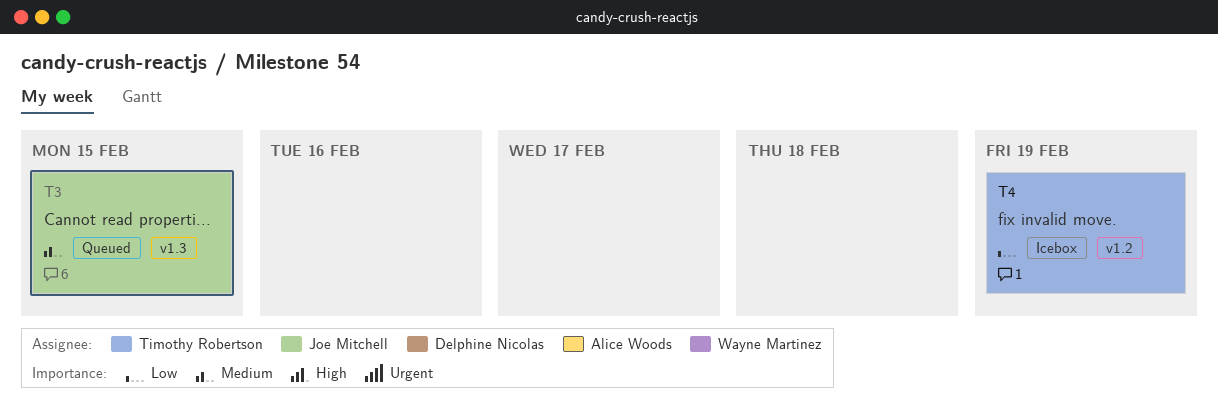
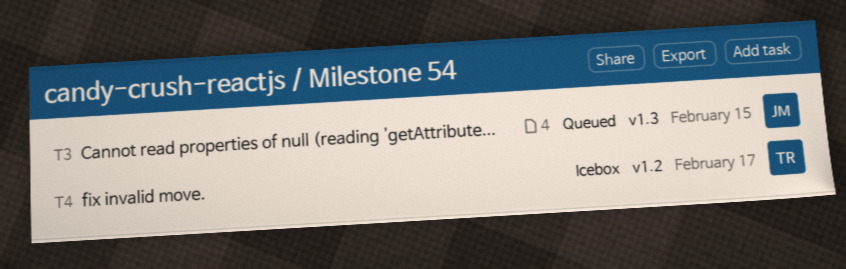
T4, due: Feb 19 -> Feb 17

